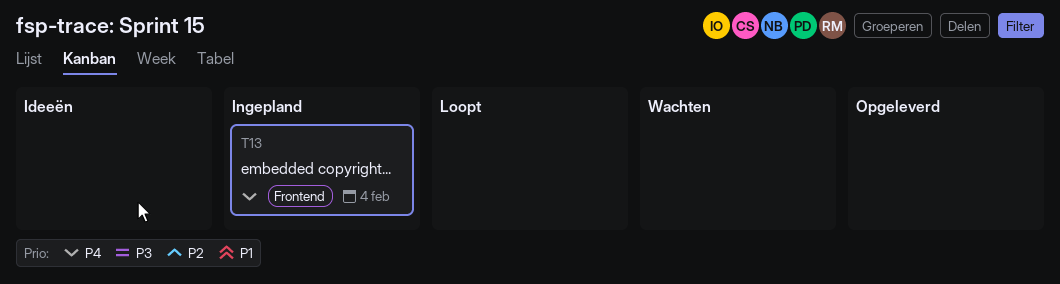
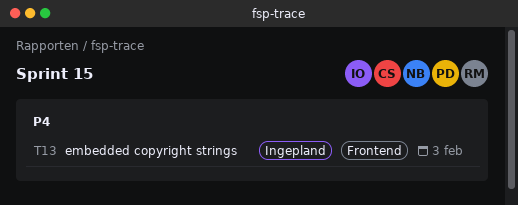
T13, due: Feb 4 -> Feb 3

